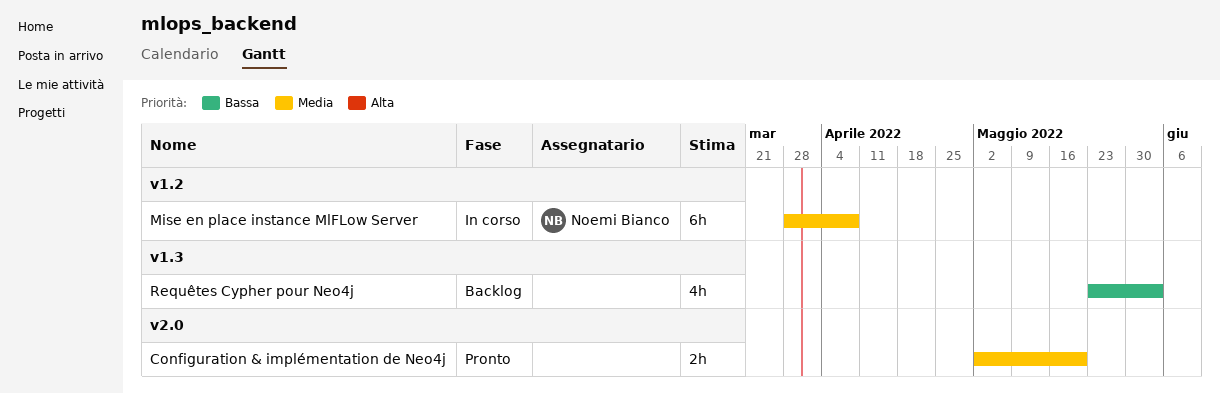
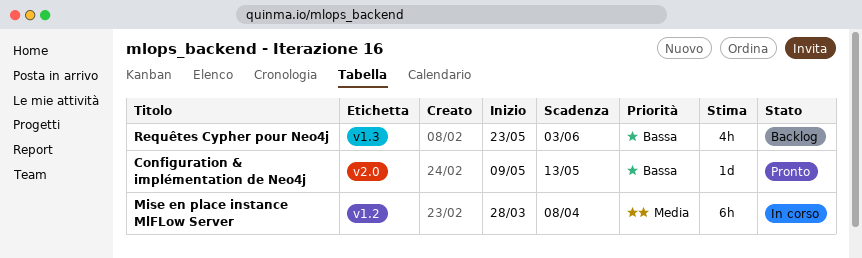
Configuration & implémentation de Neo4j, priority: Media -> Bassa
Configuration & implémentation de Neo4j, estimate: 2h -> 1d
Configuration & implémentation de Neo4j, start: May 2 -> May 9
Configuration & implémentation de Neo4j, due: May 20 -> May 13

